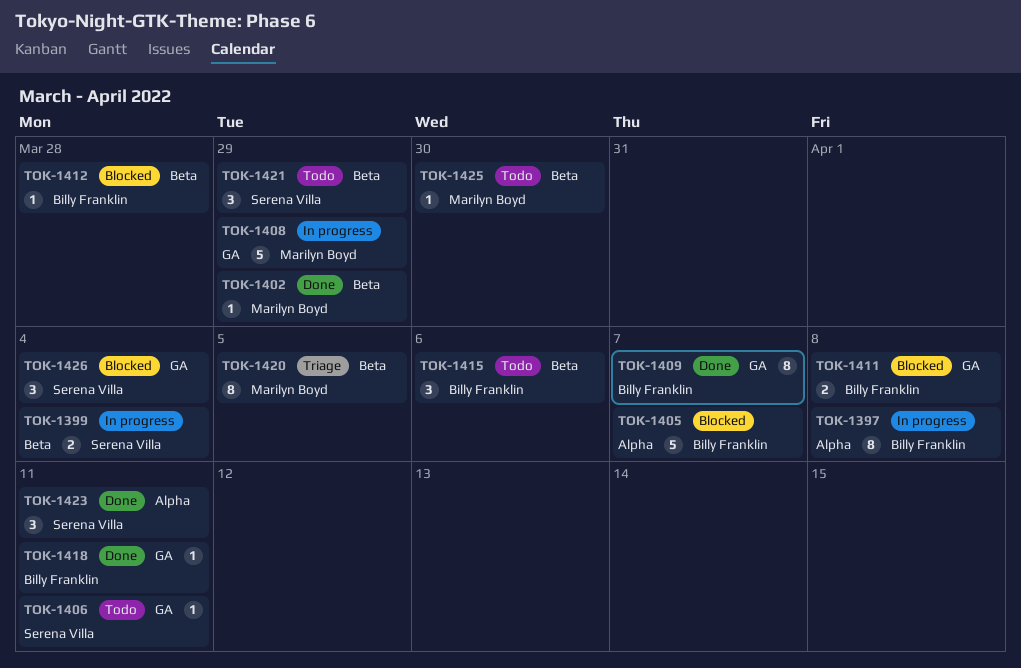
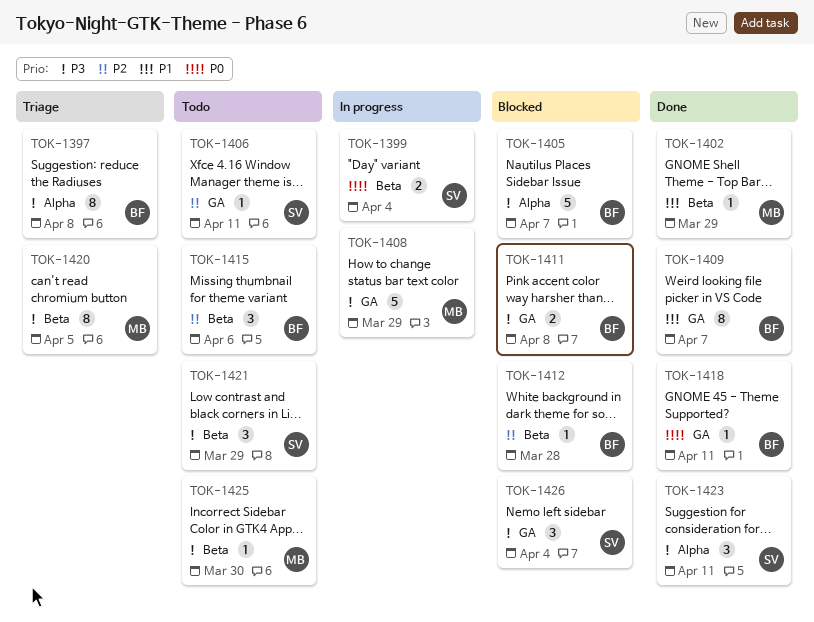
TOK-1397, status: In progress -> Triage

